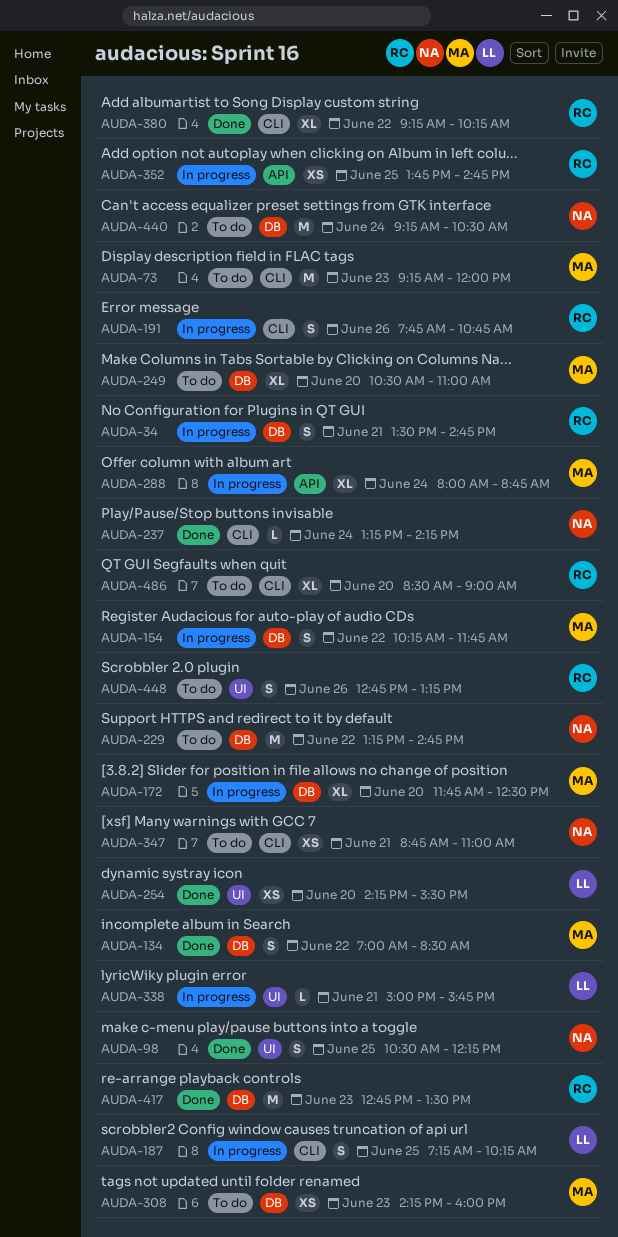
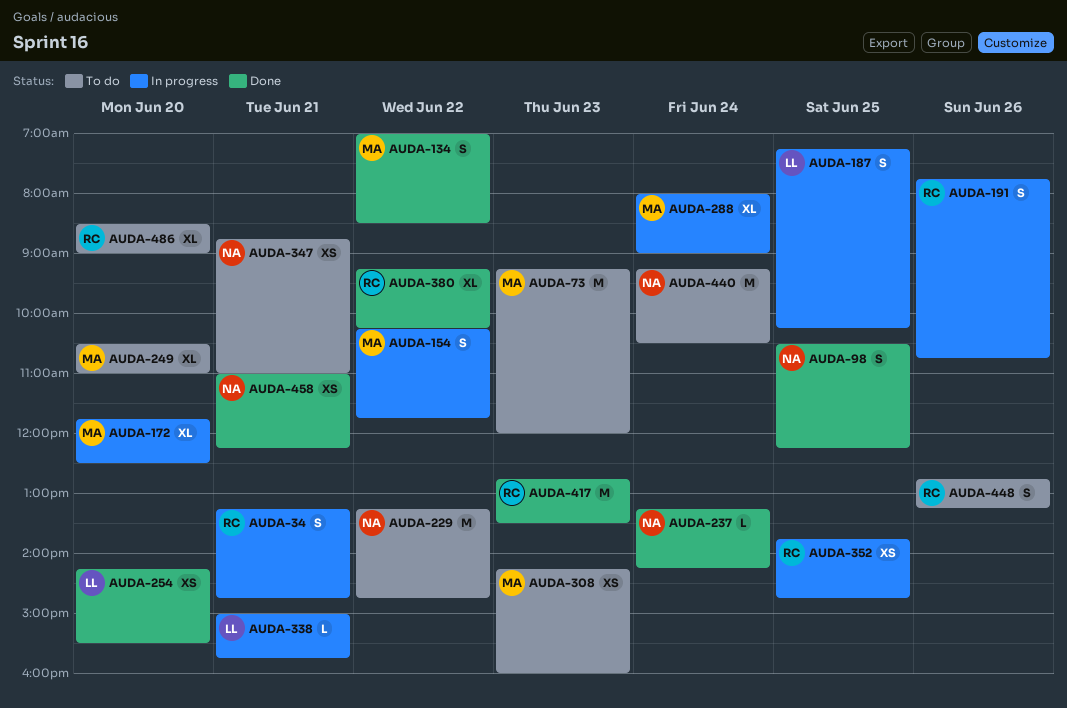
AUDA-34, begins: 13:30 -> 13:15
AUDA-288, ends: 08:45 -> 09:00
AUDA-458: none -> present

